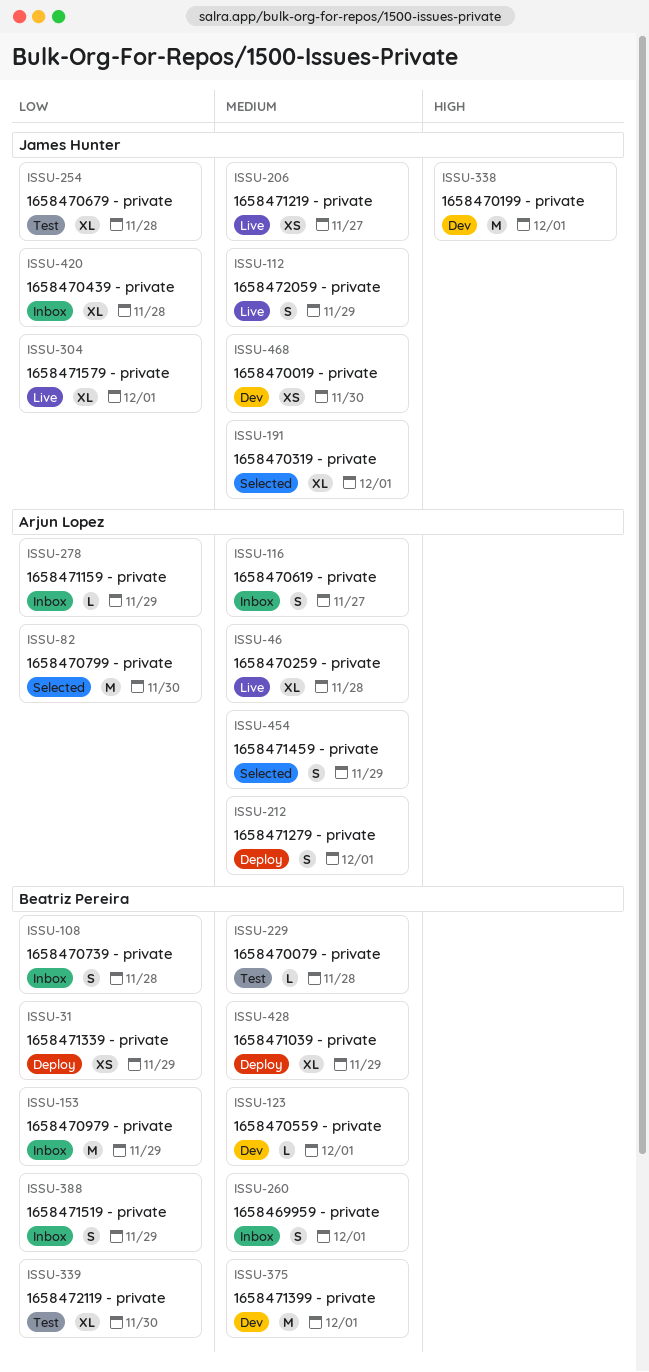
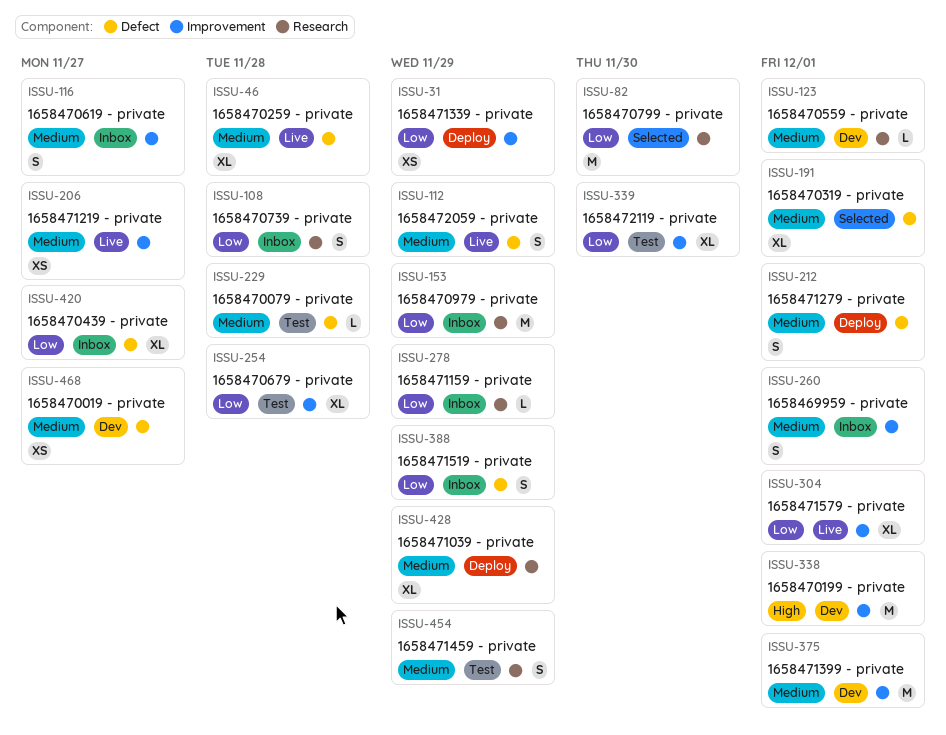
ISSU-420, due: Nov 28 -> Nov 27
ISSU-454, status: Selected -> Test
ISSU-468, due: Nov 30 -> Nov 27

